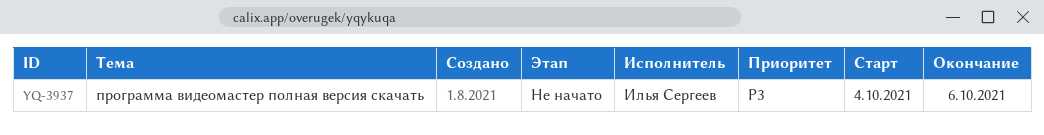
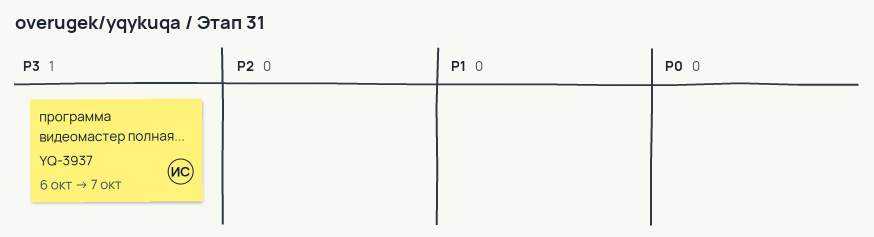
YQ-3937, start: Oct 4 -> Oct 6
YQ-3937, due: Oct 6 -> Oct 7

